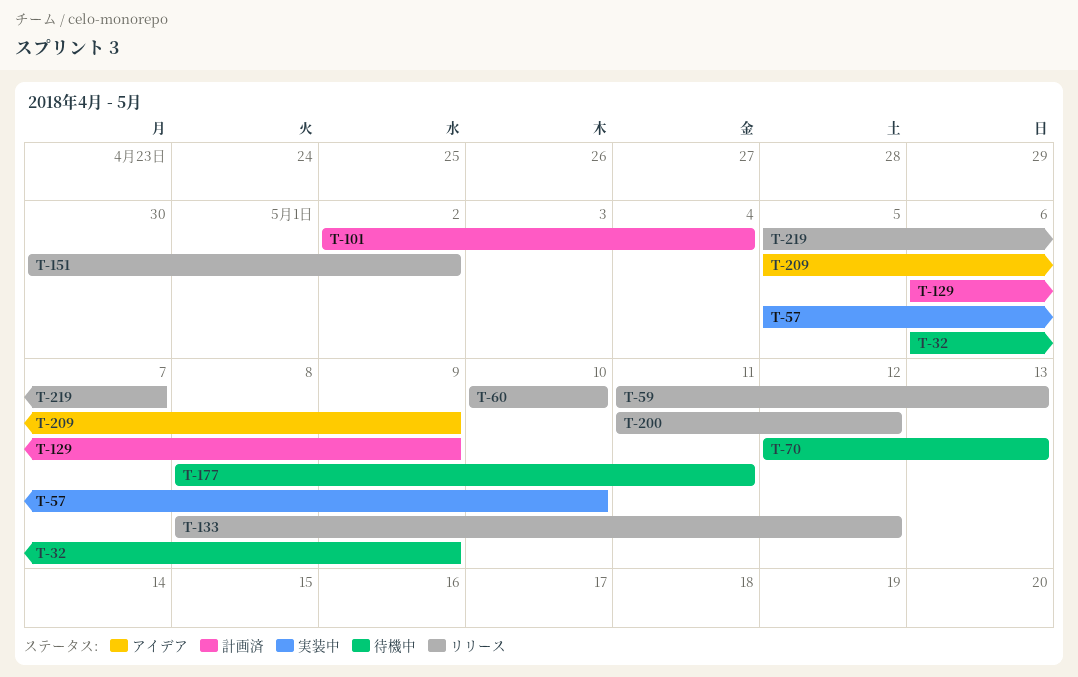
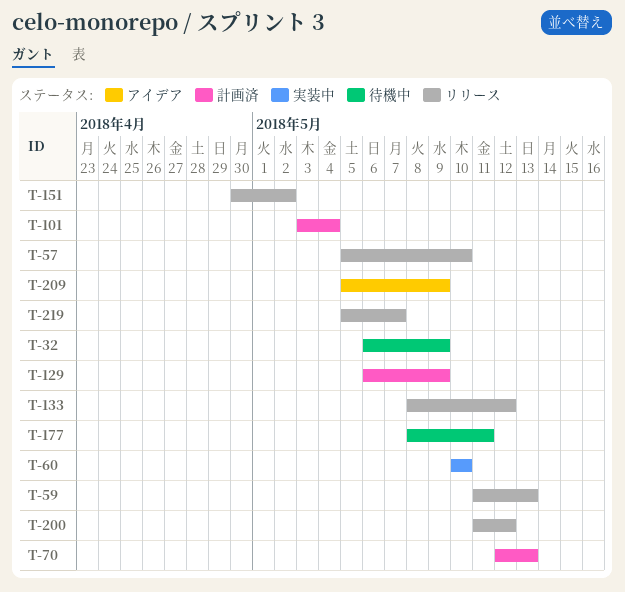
T-57, status: 実装中 -> リリース
T-60, status: リリース -> 実装中
T-70, status: 待機中 -> 計画済
T-101, start: May 2 -> May 3

